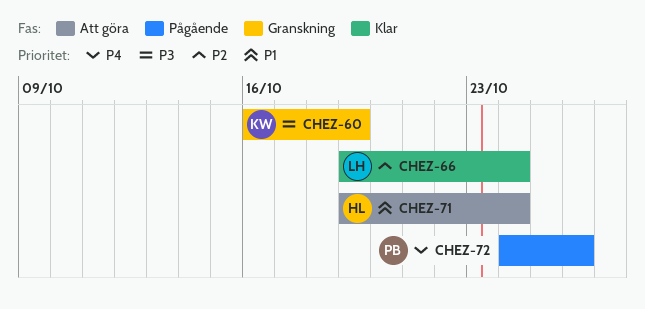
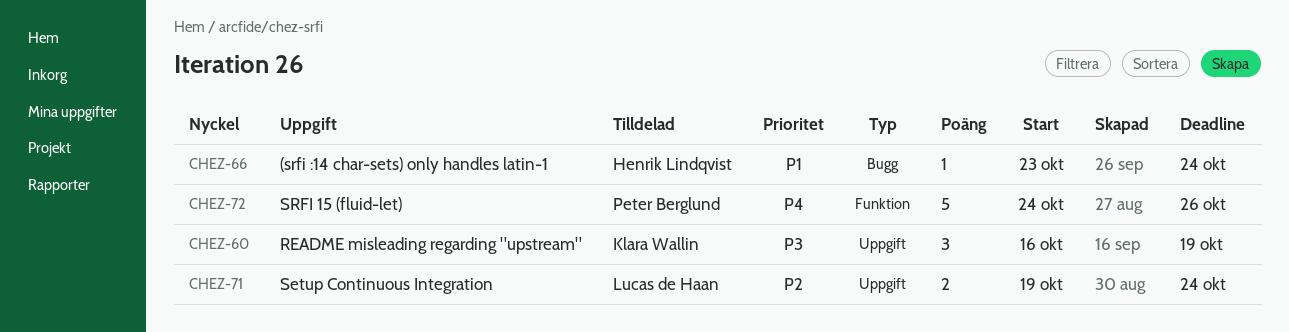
CHEZ-66, owner: Lucas de Haan -> Henrik Lindqvist
CHEZ-66, priority: P2 -> P1
CHEZ-66, start: Oct 19 -> Oct 23
CHEZ-71, owner: Henrik Lindqvist -> Lucas de Haan
CHEZ-71, priority: P1 -> P2

